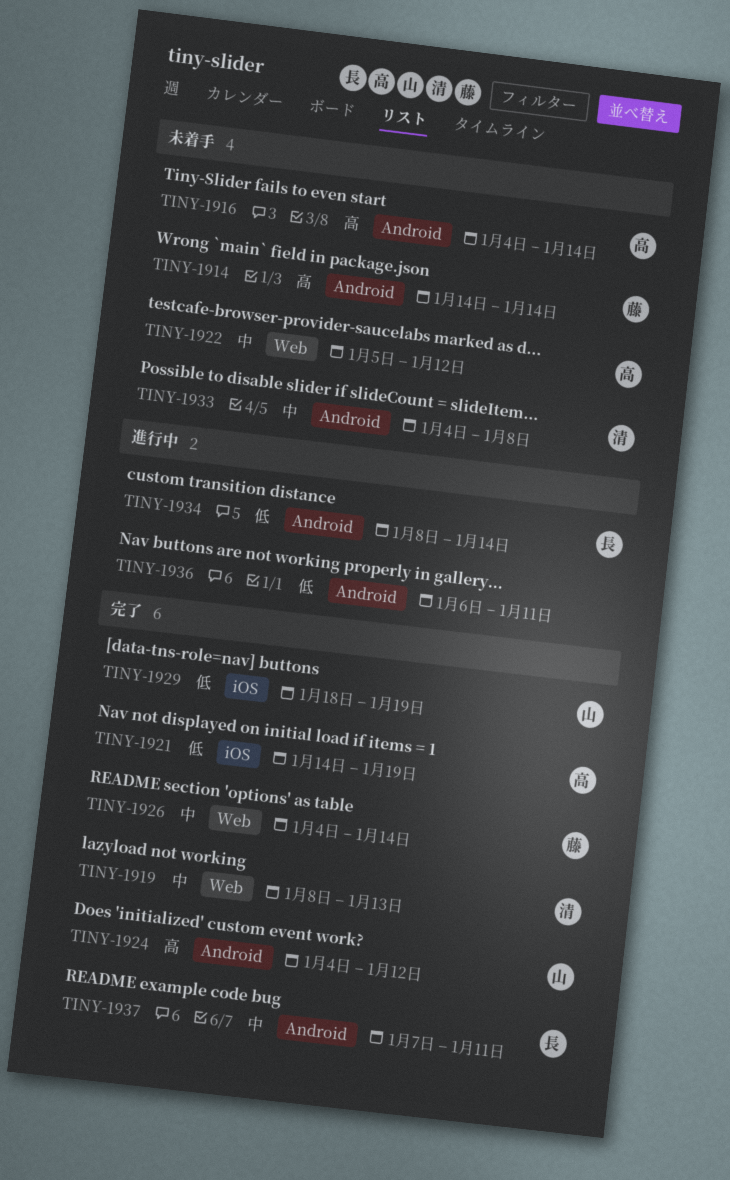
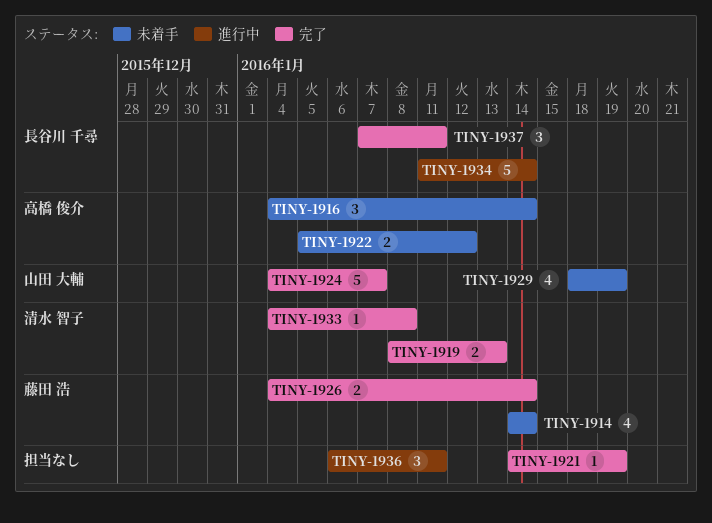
TINY-1921, owner: 高橋 俊介 -> none
TINY-1924, due: Jan 12 -> Jan 7
TINY-1929, status: 完了 -> 未着手
TINY-1933, status: 未着手 -> 完了
TINY-1934, start: Jan 8 -> Jan 11

